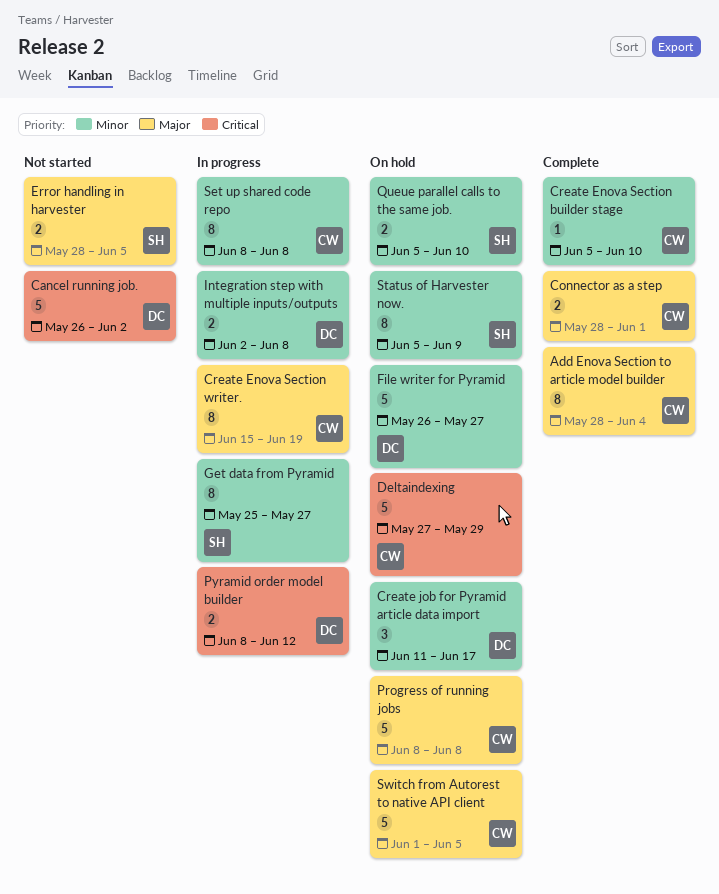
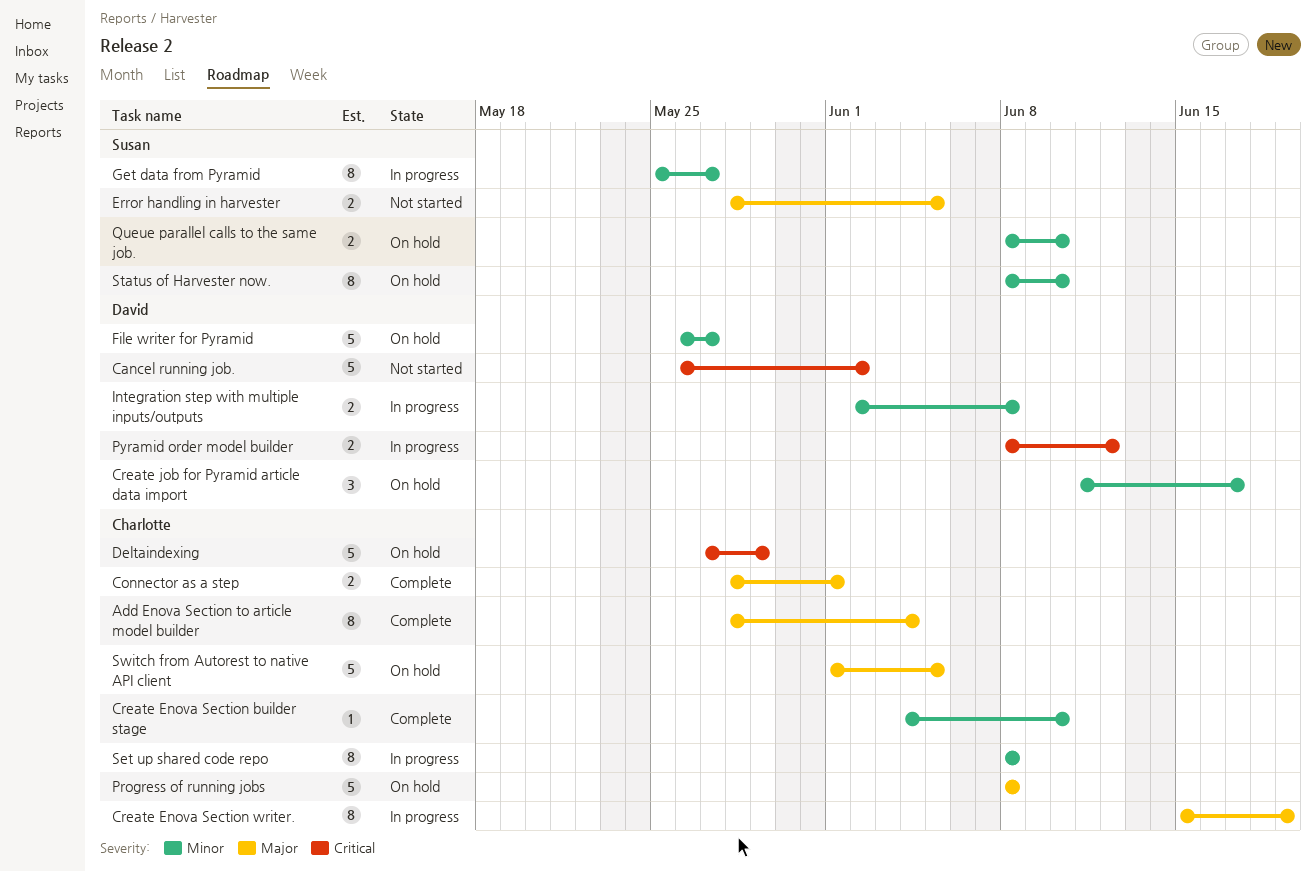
Create Enova Section builder stage, start: Jun 5 -> Jun 4
Queue parallel calls to the same job., start: Jun 5 -> Jun 8
Status of Harvester now., start: Jun 5 -> Jun 8
Status of Harvester now., due: Jun 9 -> Jun 10

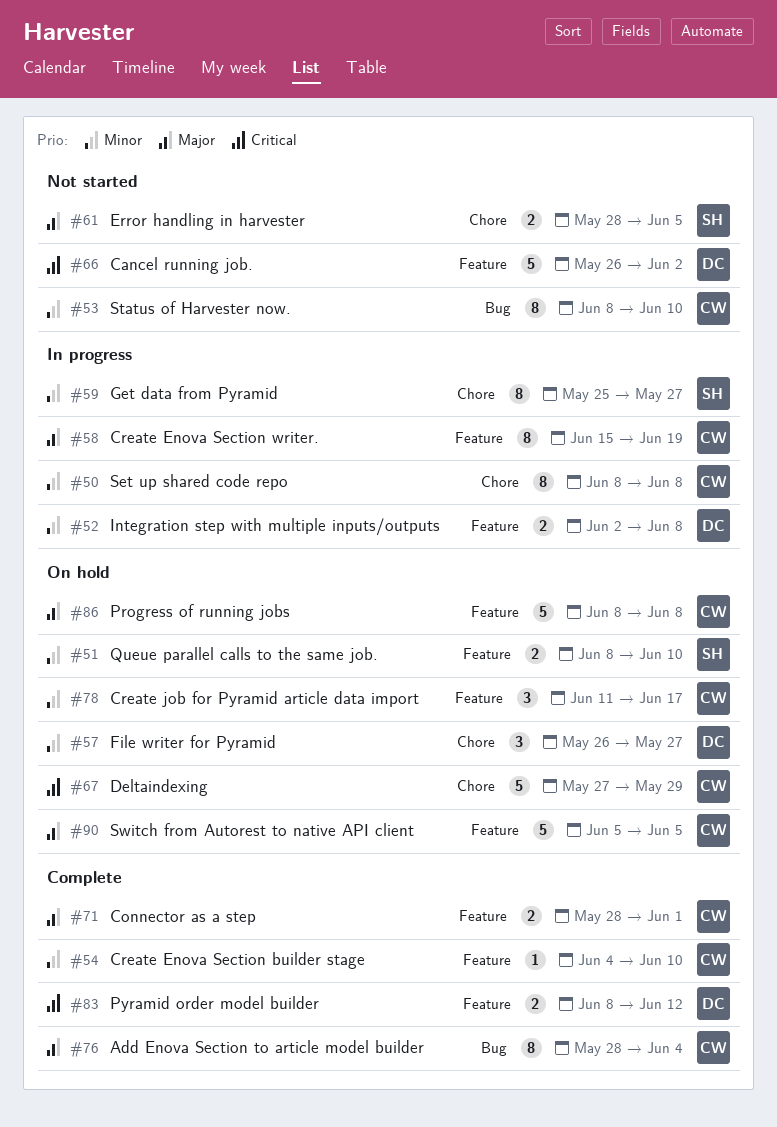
Create job for Pyramid article data import, owner: David -> Charlotte
File writer for Pyramid, estimate: 5 -> 3
Pyramid order model builder, status: In progress -> Complete
Status of Harvester now., status: On hold -> Not started
Status of Harvester now., owner: Susan -> Charlotte
Switch from Autorest to native API client, start: Jun 1 -> Jun 5

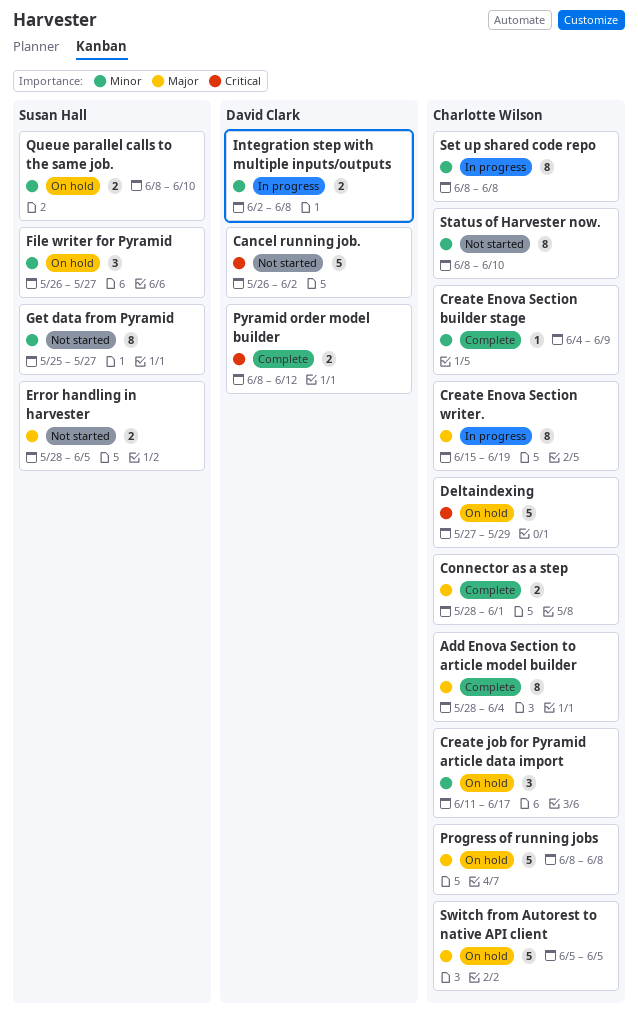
Create Enova Section builder stage, due: Jun 10 -> Jun 9
File writer for Pyramid, owner: David Clark -> Susan Hall
Get data from Pyramid, status: In progress -> Not started

